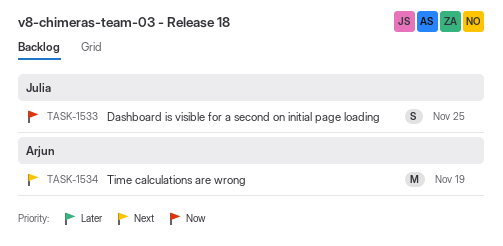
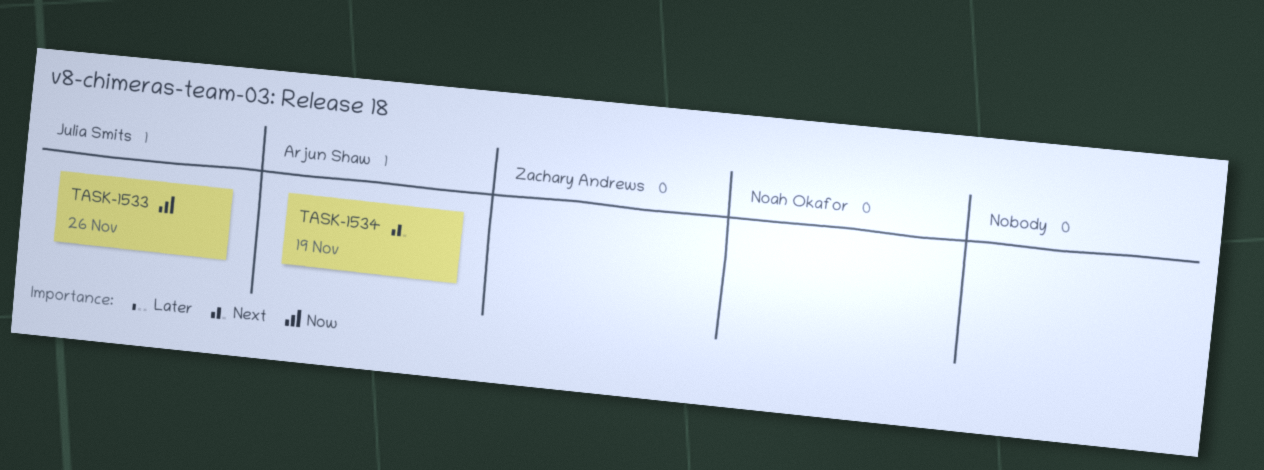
TASK-1533, due: Nov 25 -> Nov 26

